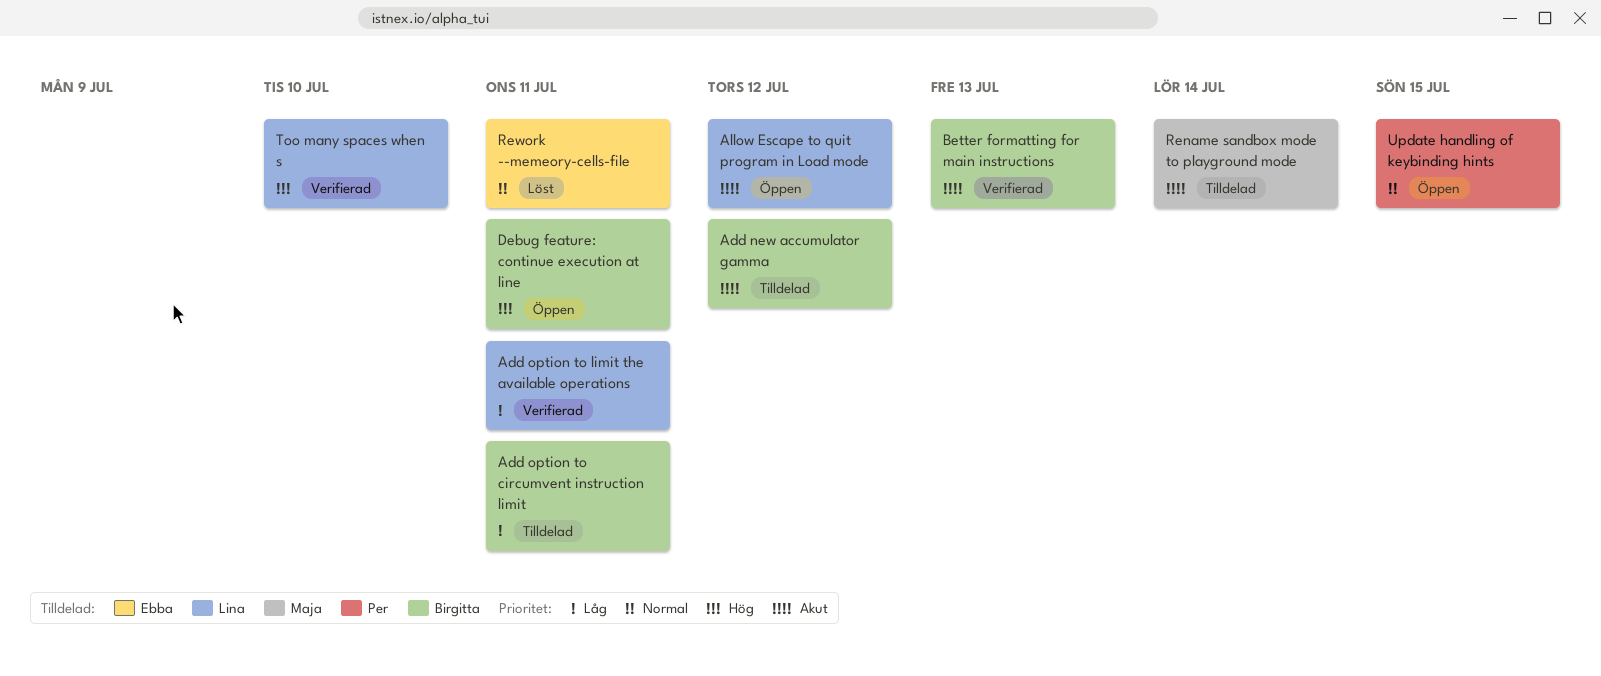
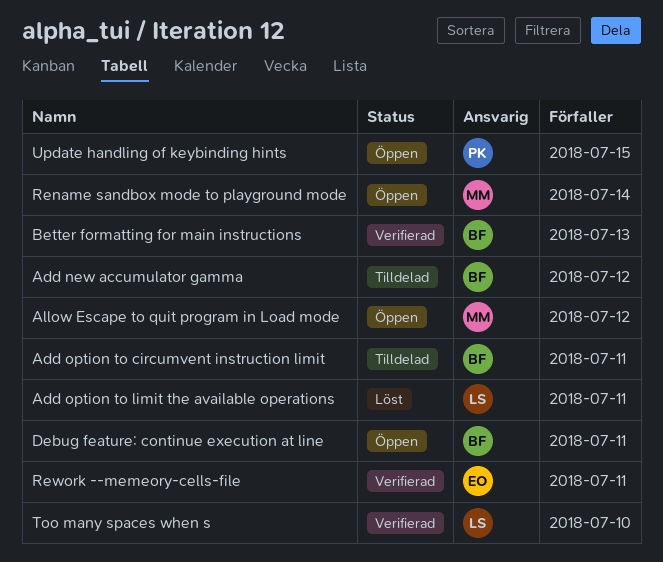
Add option to limit the available operations, status: Verifierad -> Löst
Allow Escape to quit program in Load mode, owner: Lina -> Maja
Rename sandbox mode to playground mode, status: Tilldelad -> Öppen
Rework --memeory-cells-file, status: Löst -> Verifierad

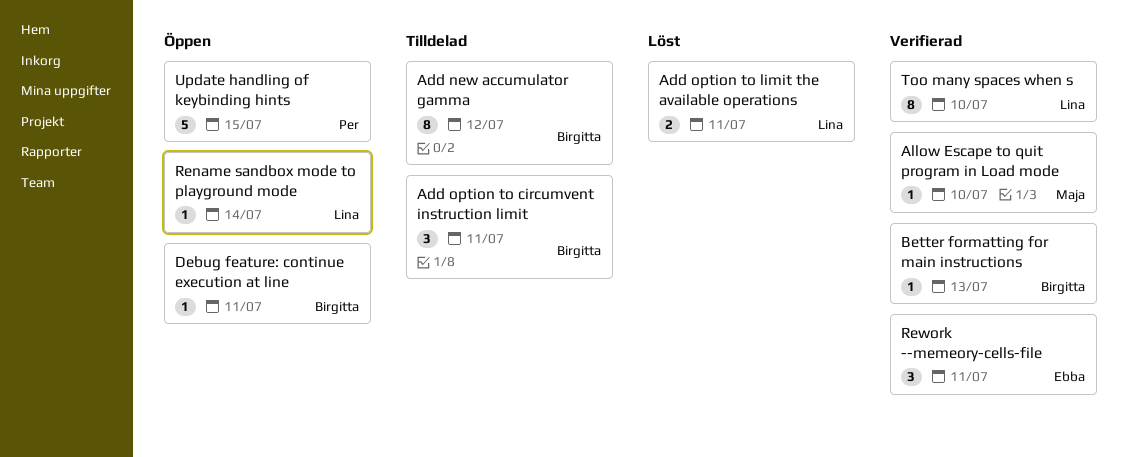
Allow Escape to quit program in Load mode, status: Öppen -> Verifierad
Allow Escape to quit program in Load mode, due: Jul 12 -> Jul 10
Rename sandbox mode to playground mode, owner: Maja -> Lina

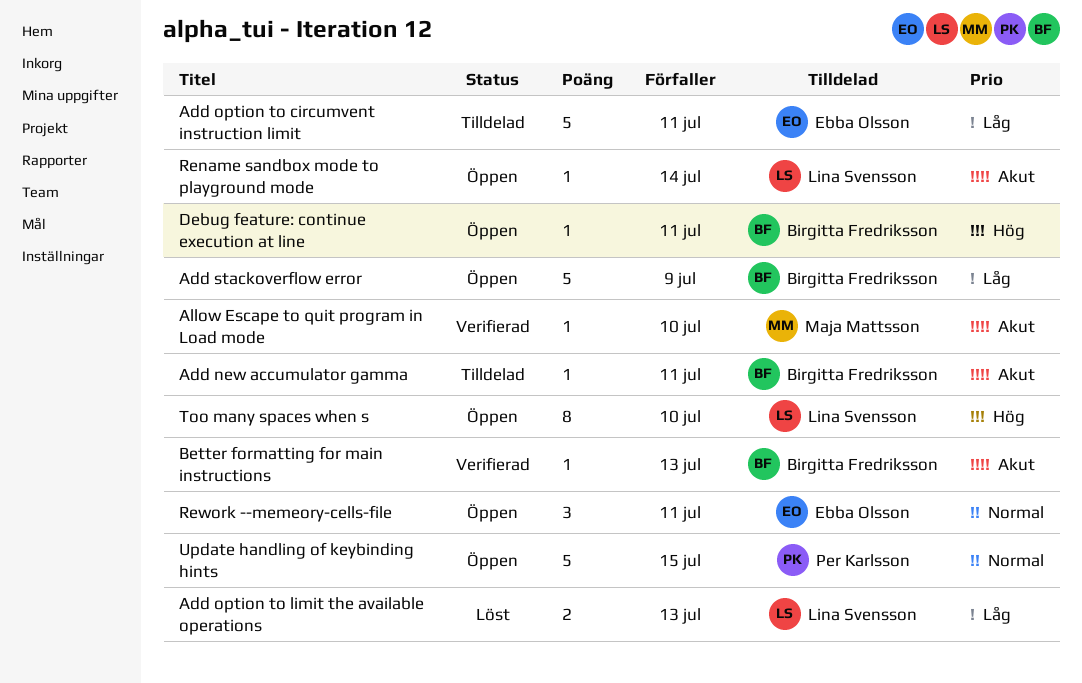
Add new accumulator gamma, estimate: 8 -> 1
Add new accumulator gamma, due: Jul 12 -> Jul 11
Add option to circumvent instruction limit, owner: Birgitta Fredriksson -> Ebba Olsson
Add option to circumvent instruction limit, estimate: 3 -> 5
Add option to limit the available operations, due: Jul 11 -> Jul 13
Add stackoverflow error: none -> present
Rework --memeory-cells-file, status: Verifierad -> Öppen
Too many spaces when s, status: Verifierad -> Öppen

